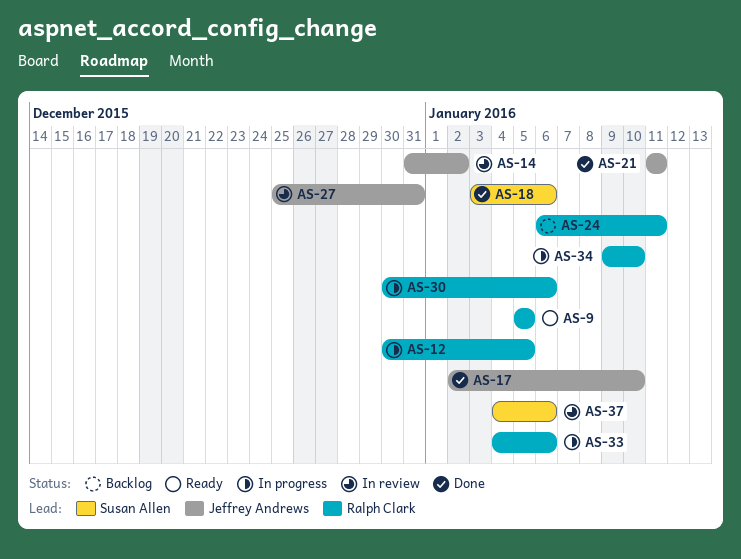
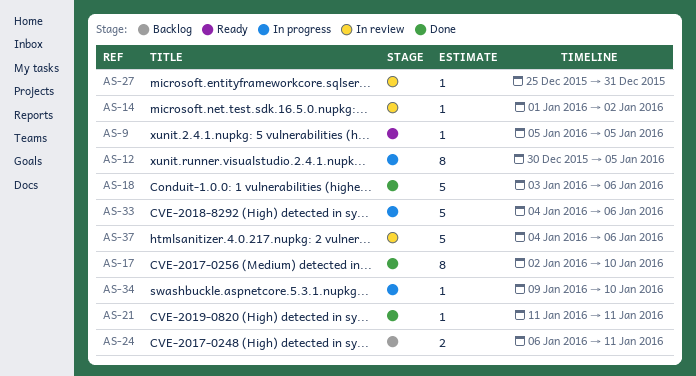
AS-14, start: Dec 31 -> Jan 1
AS-30: present -> none

